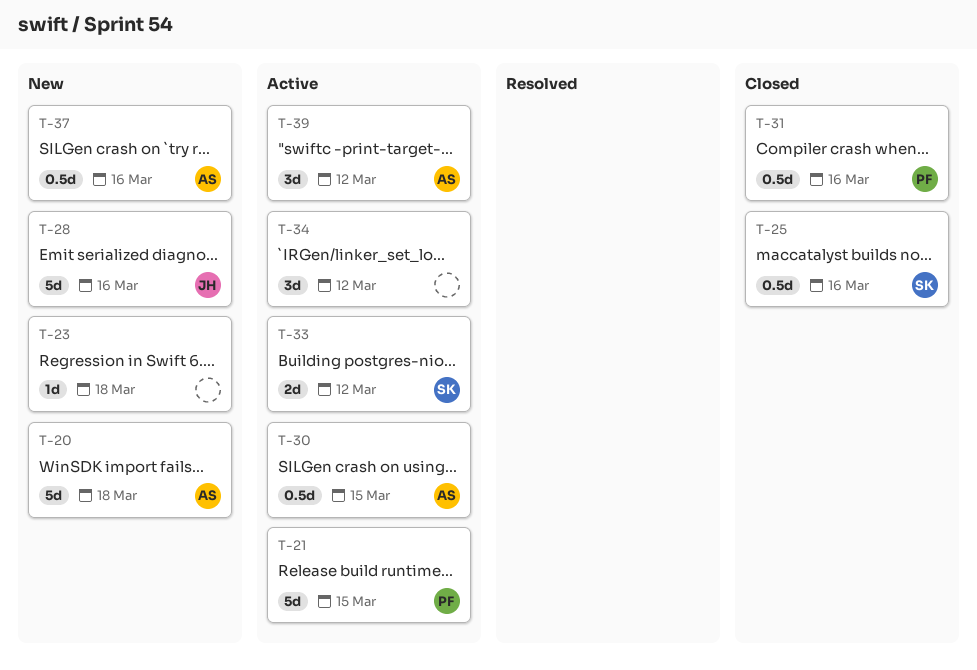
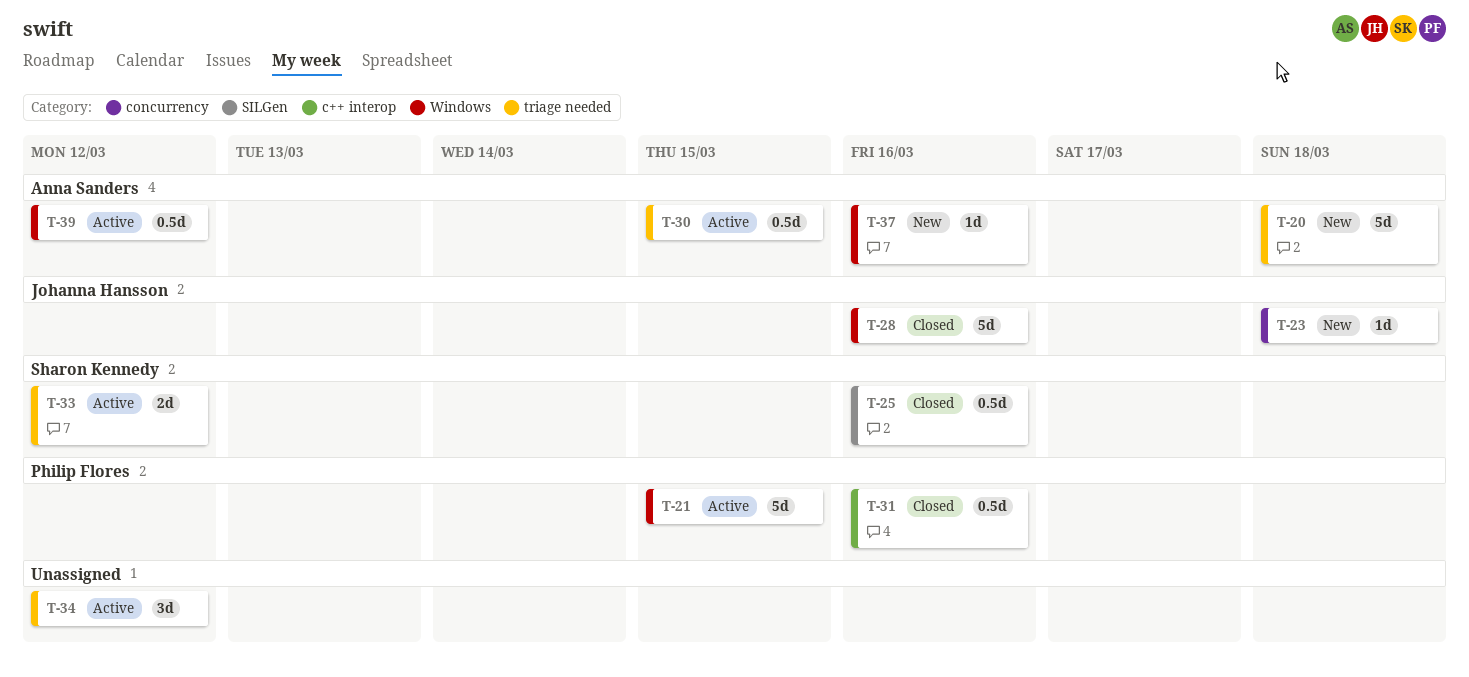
T-23, owner: none -> Johanna Hansson
T-28, status: New -> Closed
T-37, estimate: 0.5d -> 1d
T-39, estimate: 3d -> 0.5d

